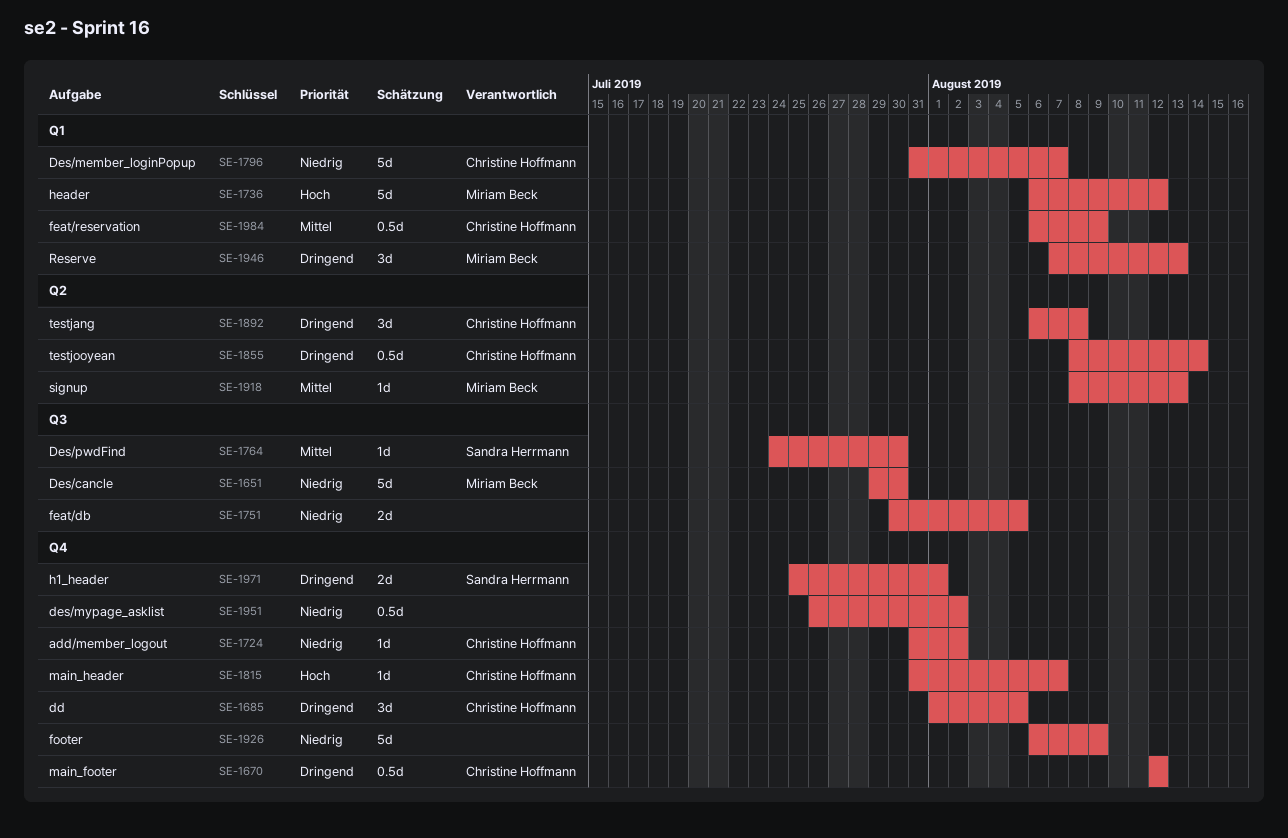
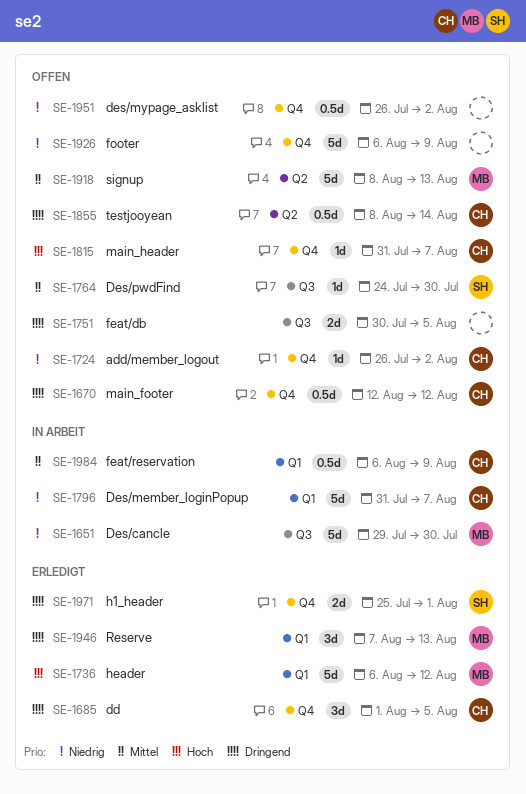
SE-1724, start: Jul 31 -> Jul 26
SE-1751, priority: Niedrig -> Dringend
SE-1892: present -> none
SE-1918, estimate: 1d -> 5d

